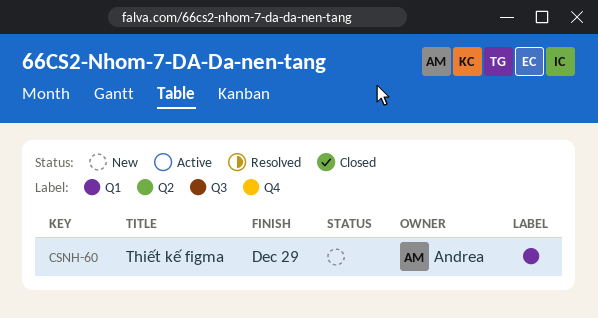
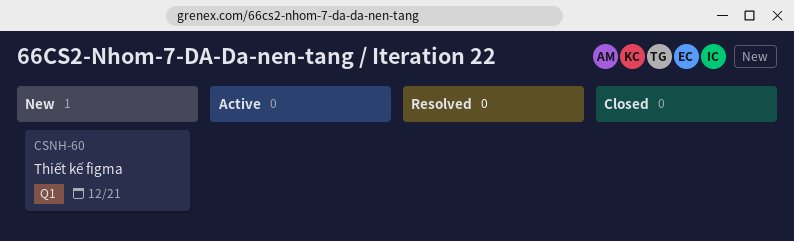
CSNH-60, due: Dec 29 -> Dec 21

